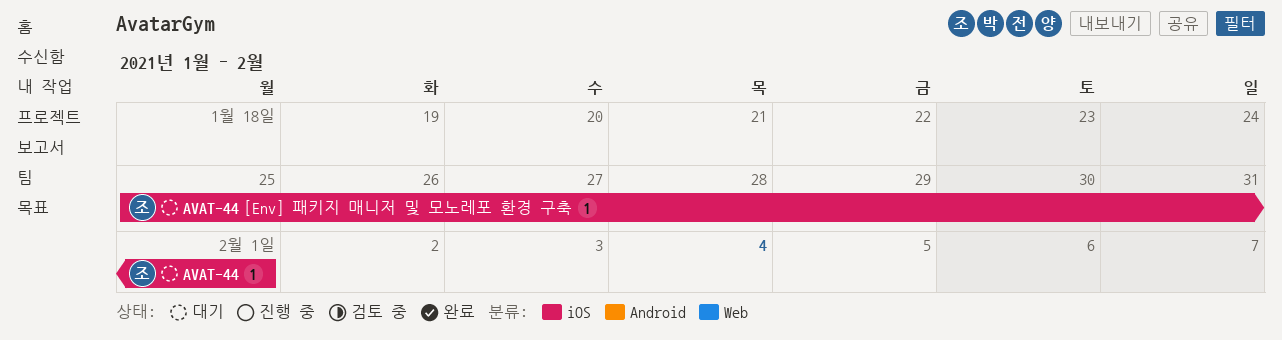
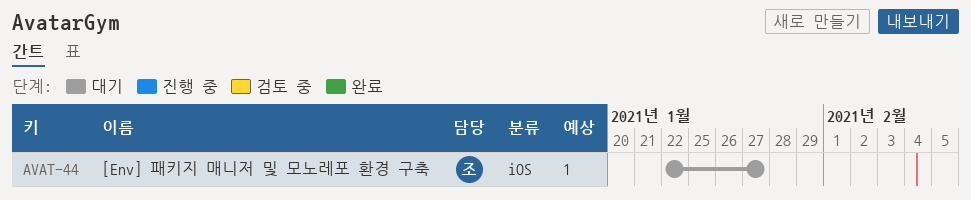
AVAT-44, start: Jan 25 -> Jan 22
AVAT-44, due: Feb 1 -> Jan 27

